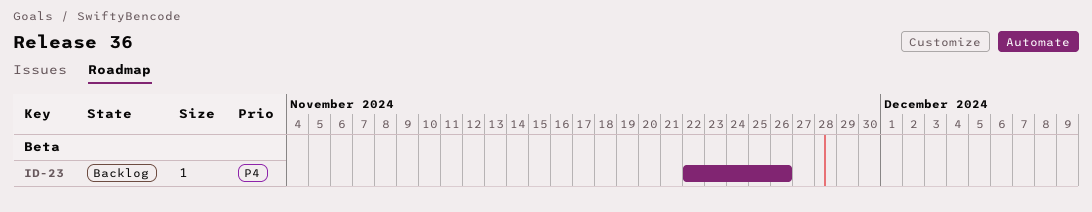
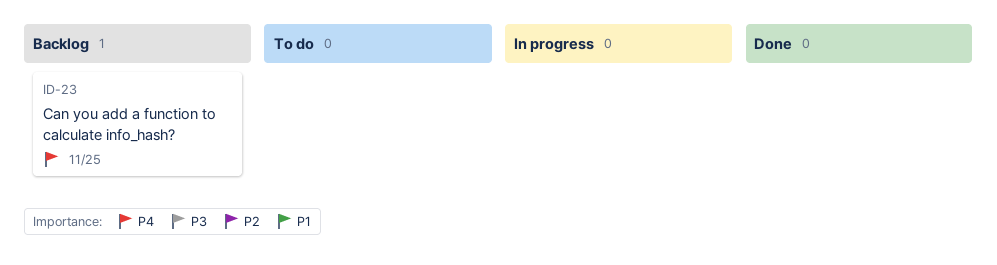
ID-23, due: Nov 26 -> Nov 25

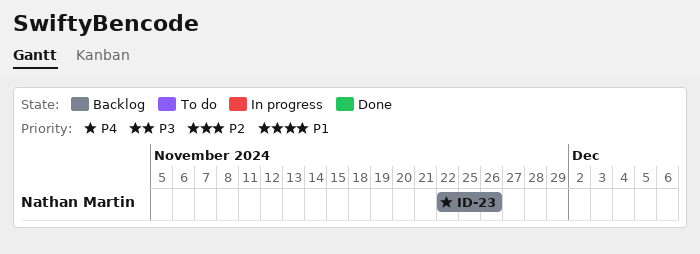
ID-23, due: Nov 25 -> Nov 26

